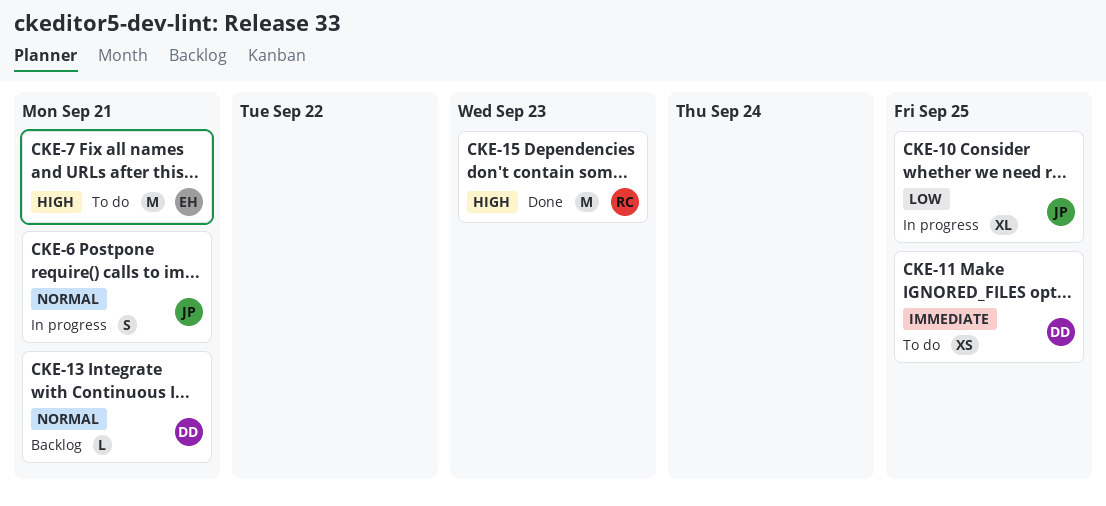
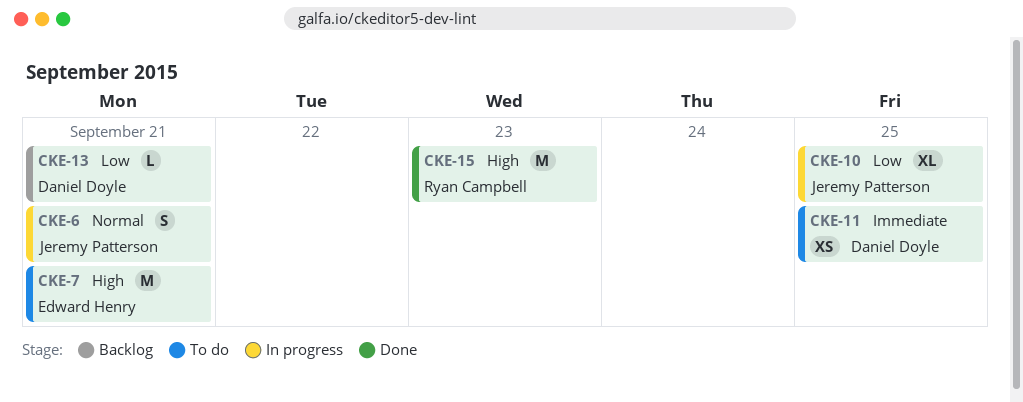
CKE-13, priority: Normal -> Low

